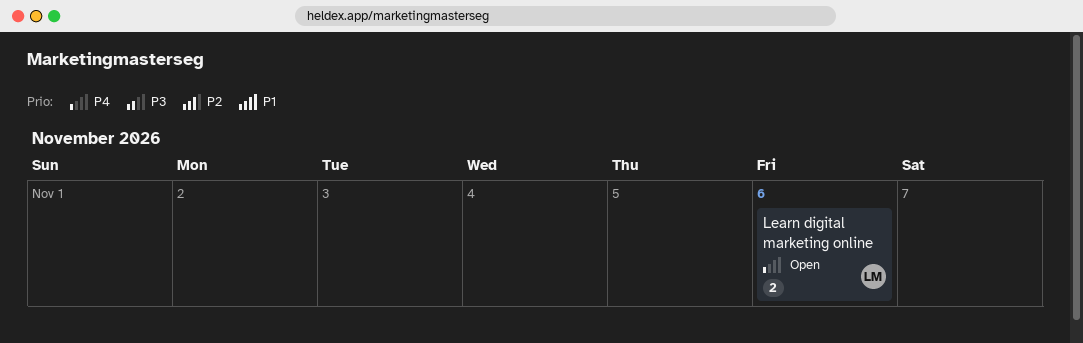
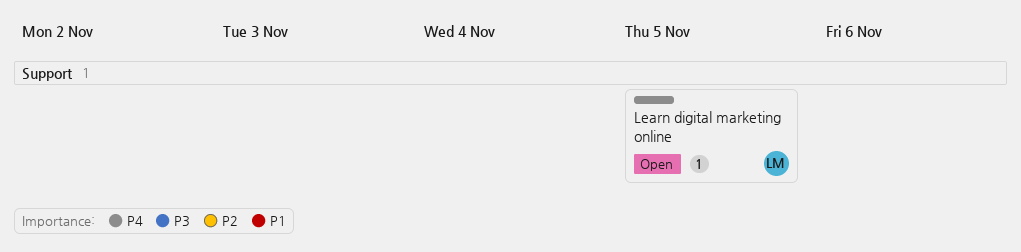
Learn digital marketing online, estimate: 2 -> 1
Learn digital marketing online, due: Nov 6 -> Nov 5

